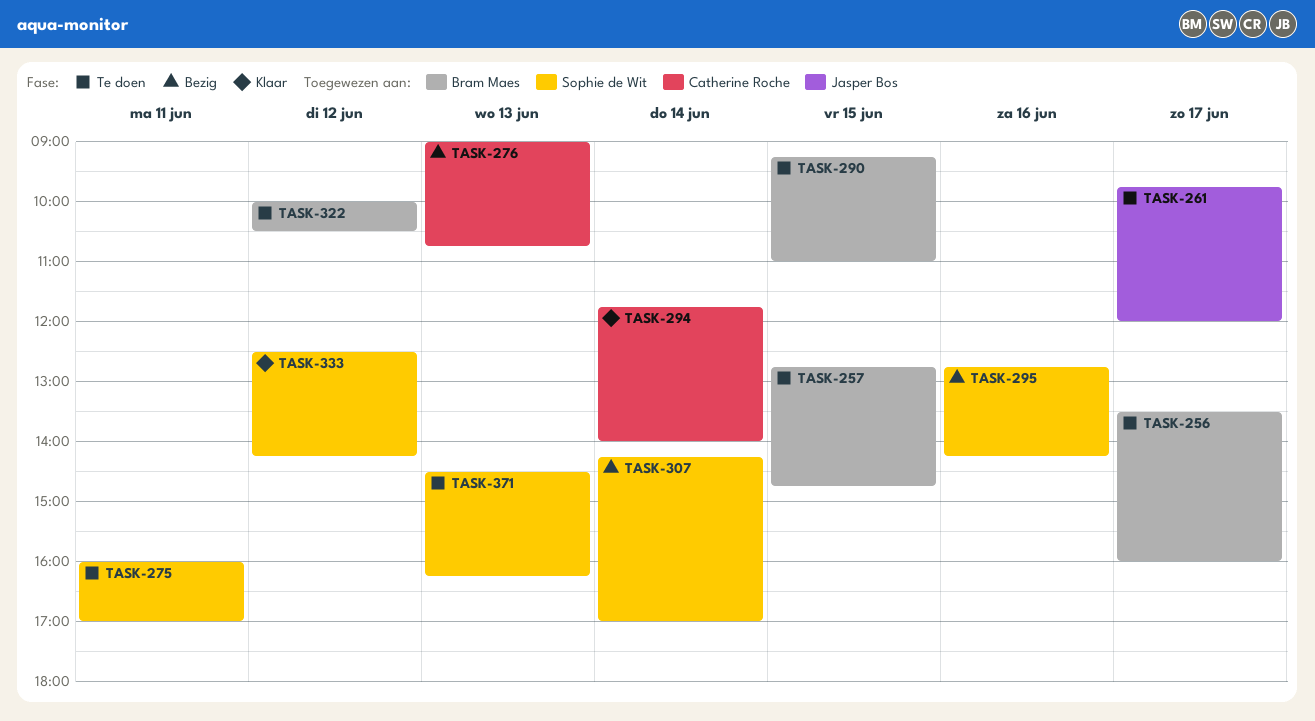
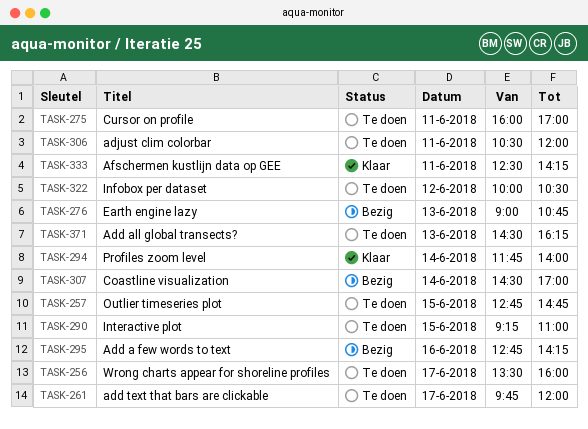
TASK-306: none -> present
TASK-307, begins: 14:15 -> 14:30
TASK-333, day: Jun 12 -> Jun 11

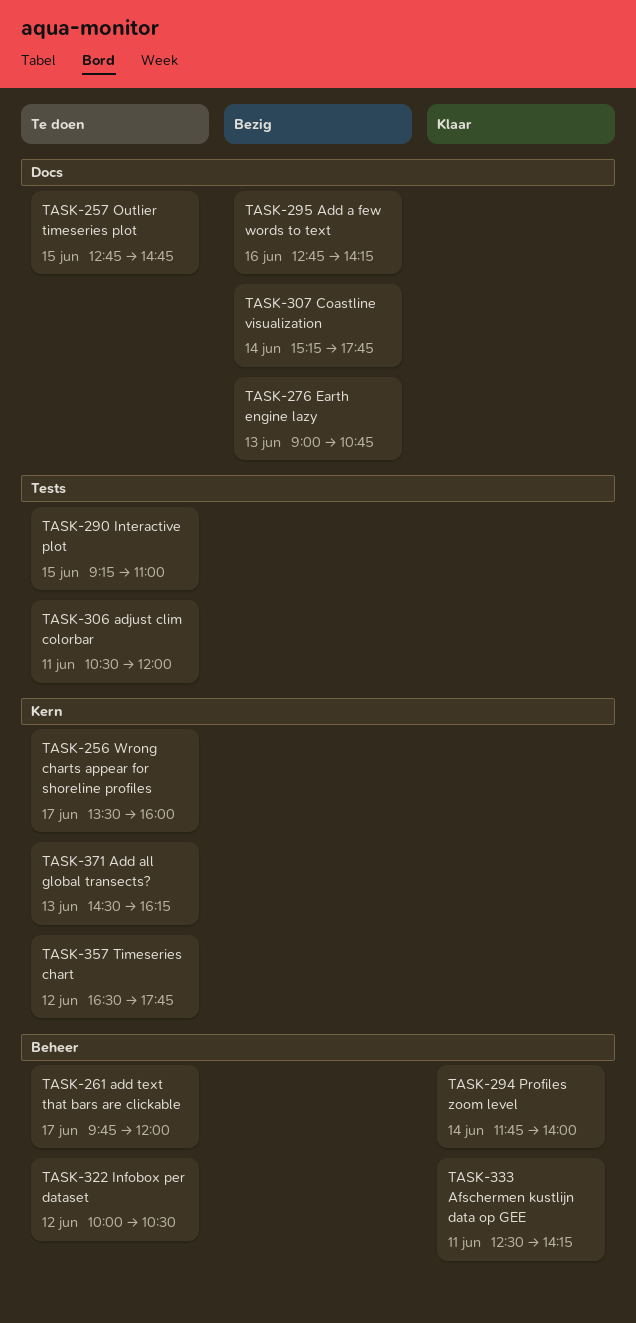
TASK-275: present -> none
TASK-307, begins: 14:30 -> 15:15
TASK-307, ends: 17:00 -> 17:45
TASK-357: none -> present

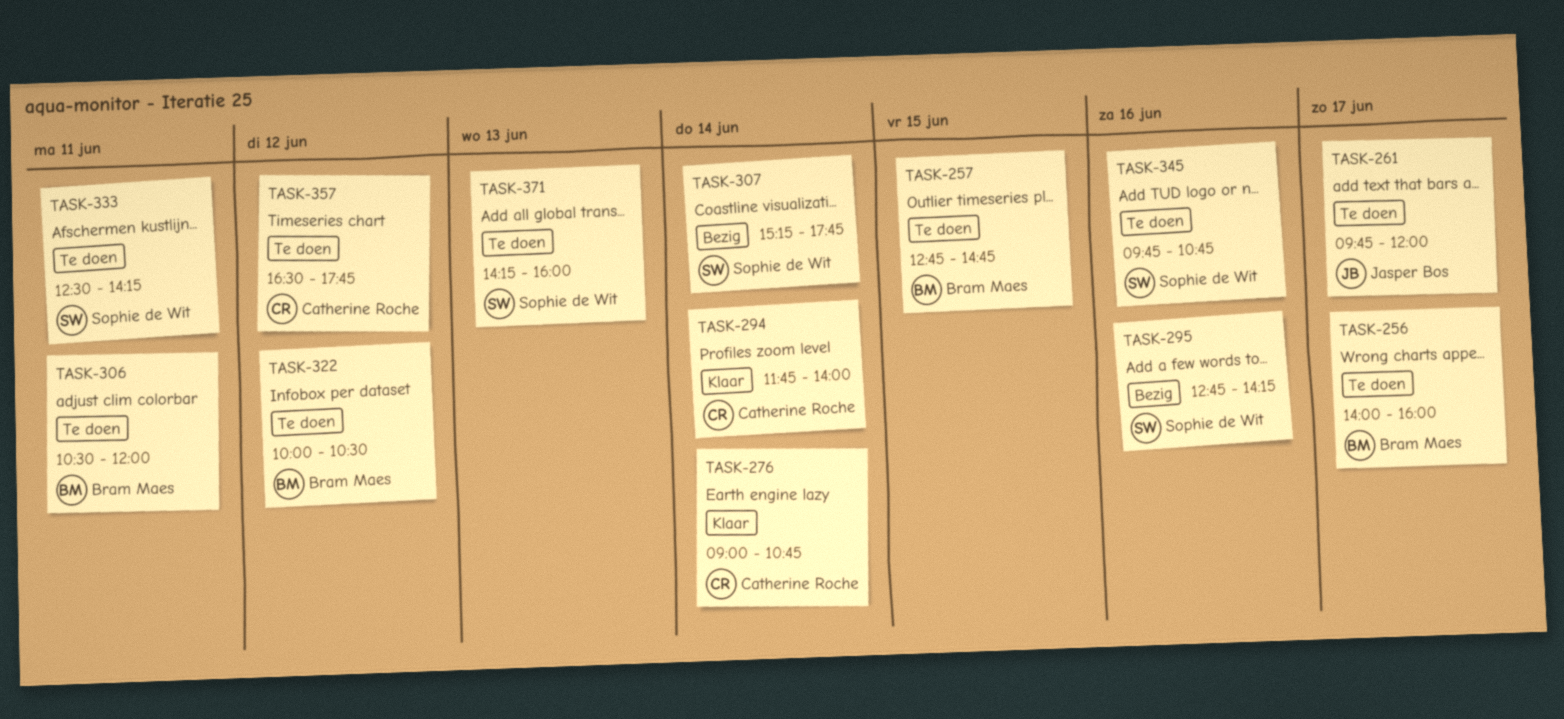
TASK-256, begins: 13:30 -> 14:00
TASK-276, status: Bezig -> Klaar
TASK-276, day: Jun 13 -> Jun 14
TASK-290: present -> none
TASK-333, status: Klaar -> Te doen
TASK-345: none -> present
TASK-371, begins: 14:30 -> 14:15
TASK-371, ends: 16:15 -> 16:00

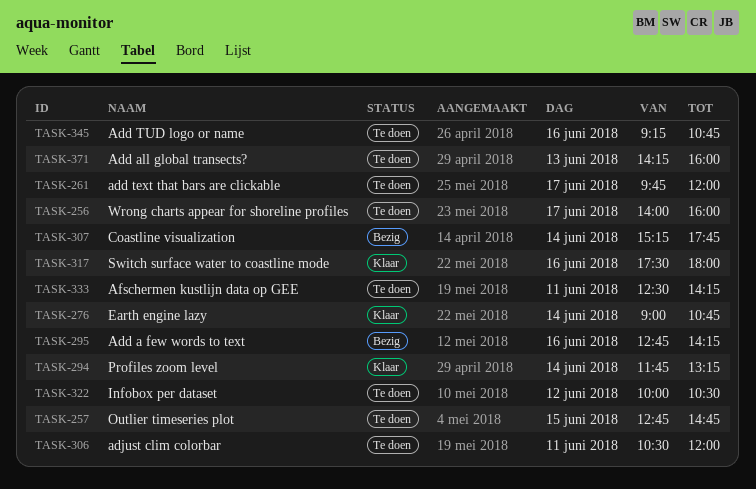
TASK-294, ends: 14:00 -> 13:15
TASK-317: none -> present
TASK-345, begins: 09:45 -> 09:15
TASK-357: present -> none

